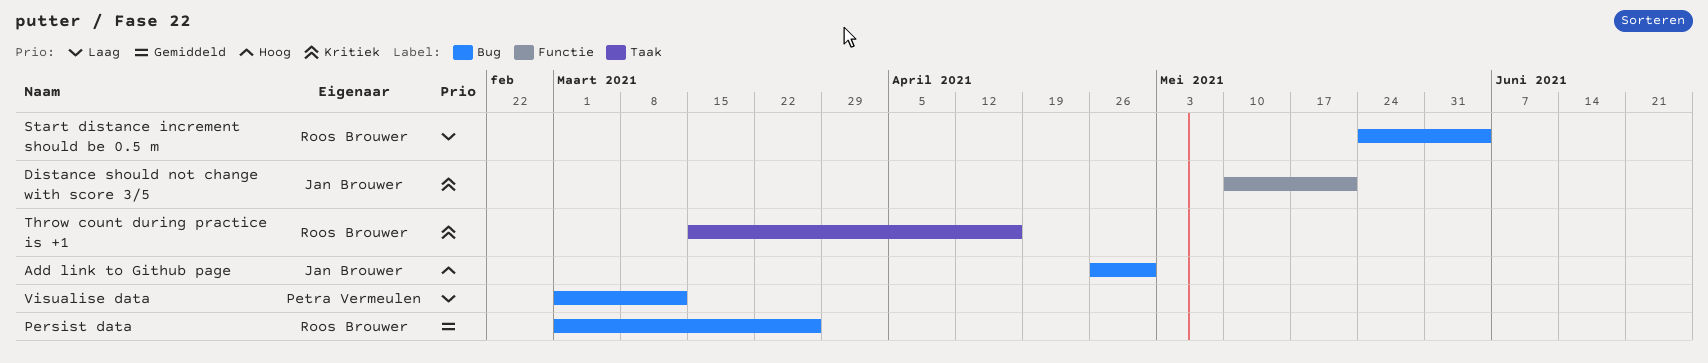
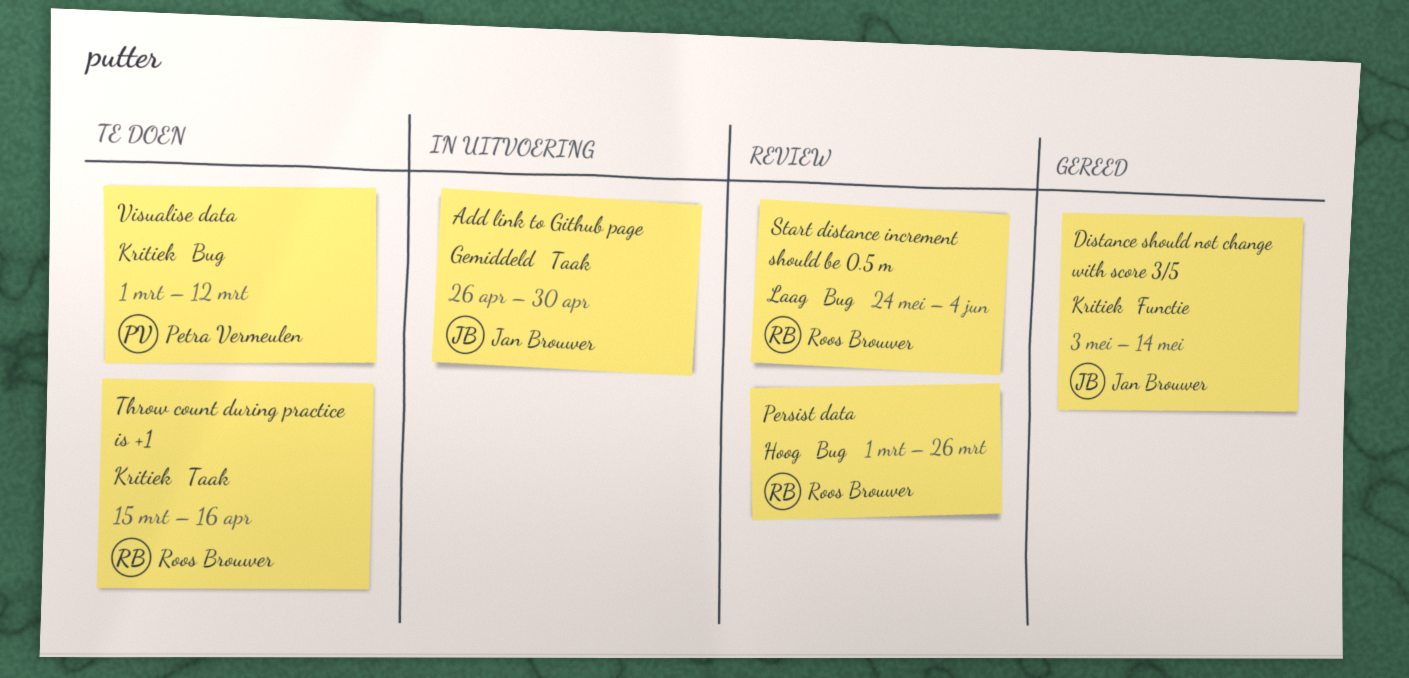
Add link to Github page, priority: Hoog -> Gemiddeld
Add link to Github page, label: Bug -> Taak
Distance should not change with score 3/5, start: May 10 -> May 3
Distance should not change with score 3/5, due: May 21 -> May 14
Persist data, priority: Gemiddeld -> Hoog
Visualise data, priority: Laag -> Kritiek

